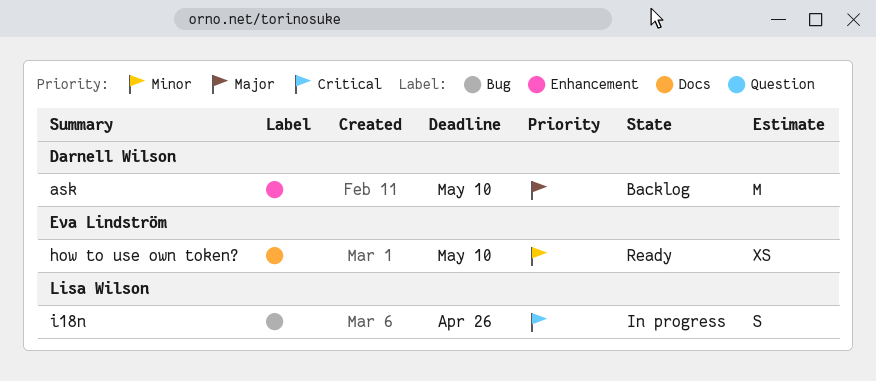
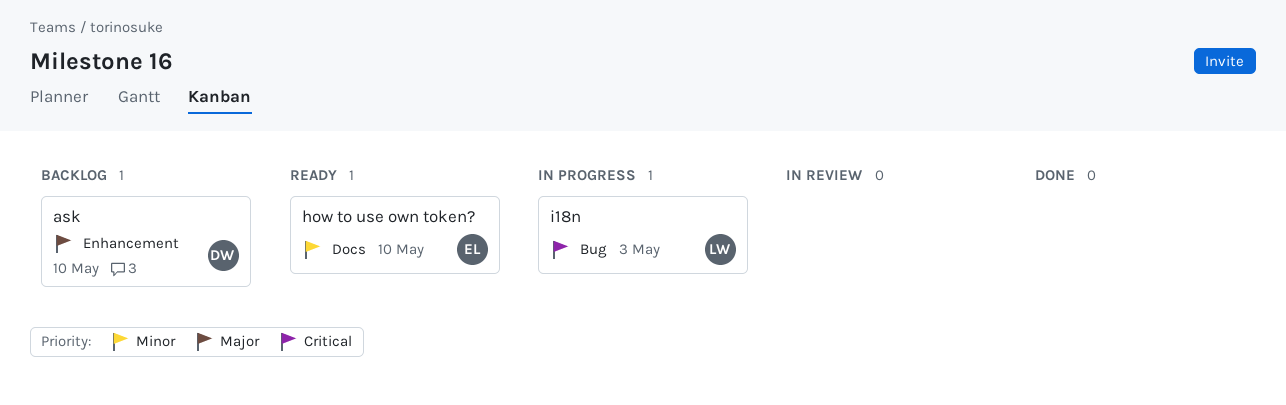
i18n, due: Apr 26 -> May 3

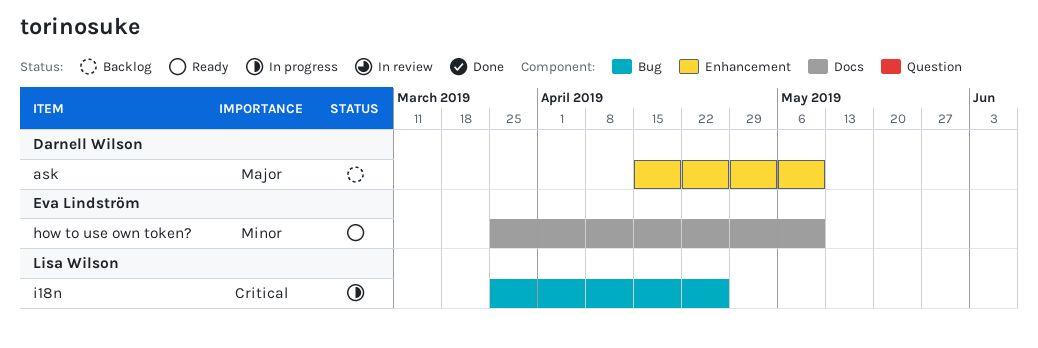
i18n, due: May 3 -> Apr 26

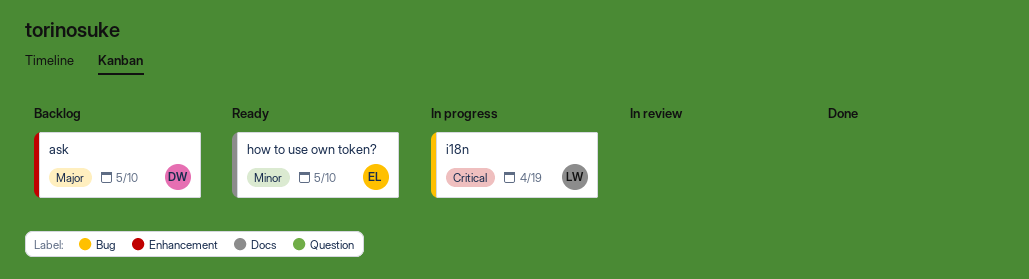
i18n, due: Apr 26 -> Apr 19

